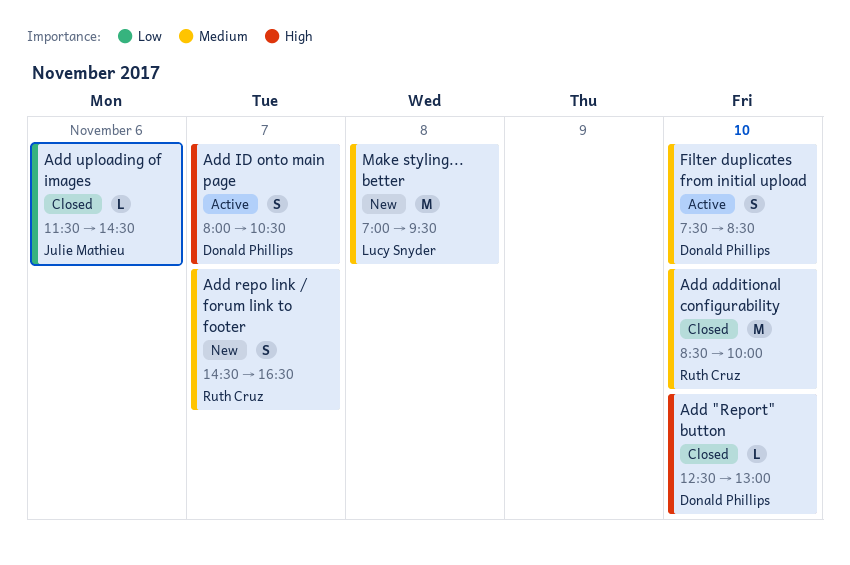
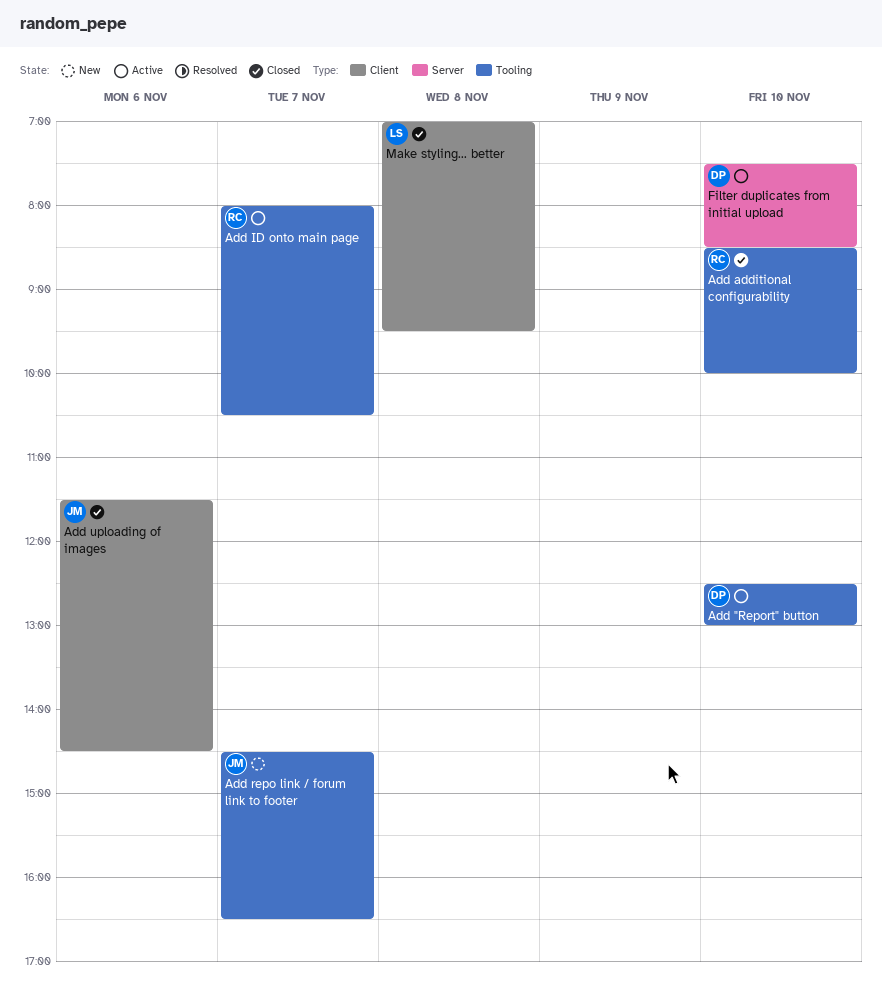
Add "Report" button, status: Closed -> Active
Add ID onto main page, owner: Donald Phillips -> Ruth Cruz
Add repo link / forum link to footer, owner: Ruth Cruz -> Julie Mathieu
Make styling... better, status: New -> Closed

